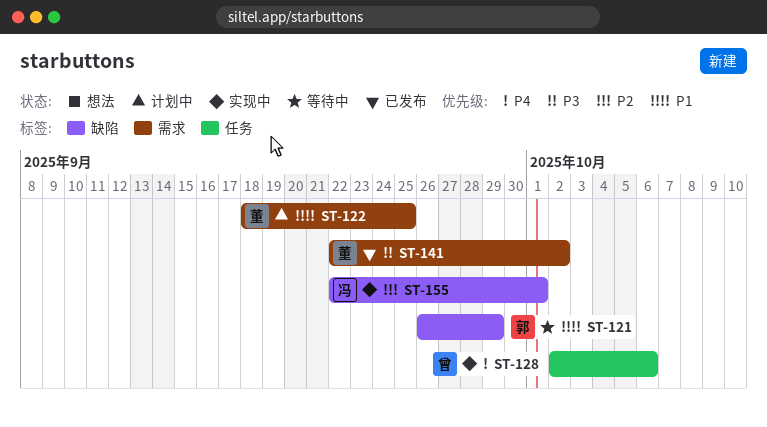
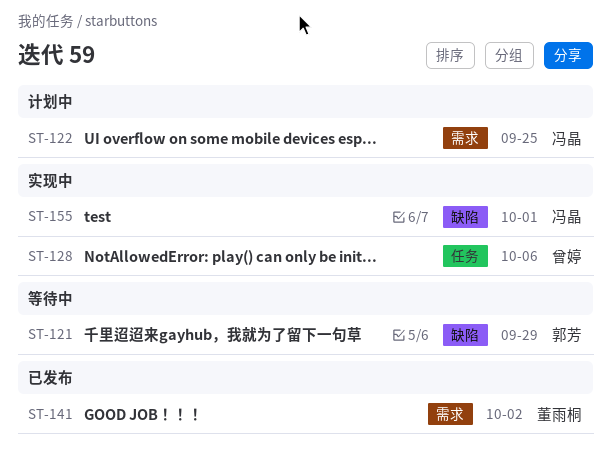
ST-122, owner: 董雨桐 -> 冯晶

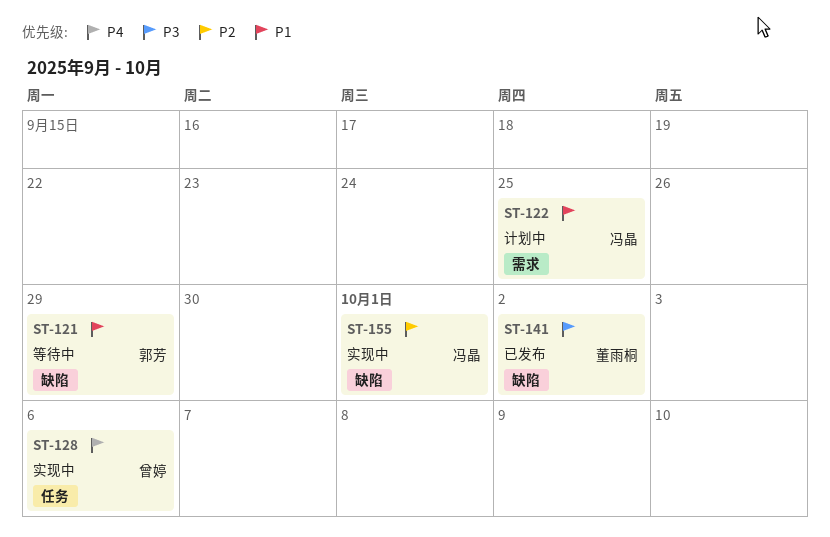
ST-141, label: 需求 -> 缺陷

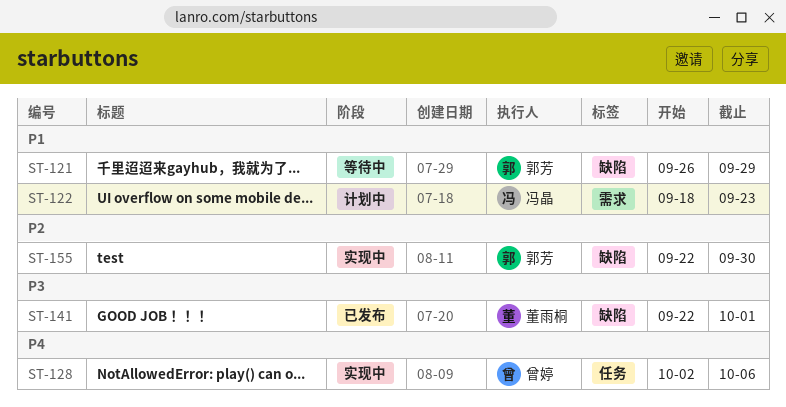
ST-122, due: Sep 25 -> Sep 23
ST-141, due: Oct 2 -> Oct 1
ST-155, owner: 冯晶 -> 郭芳
ST-155, due: Oct 1 -> Sep 30

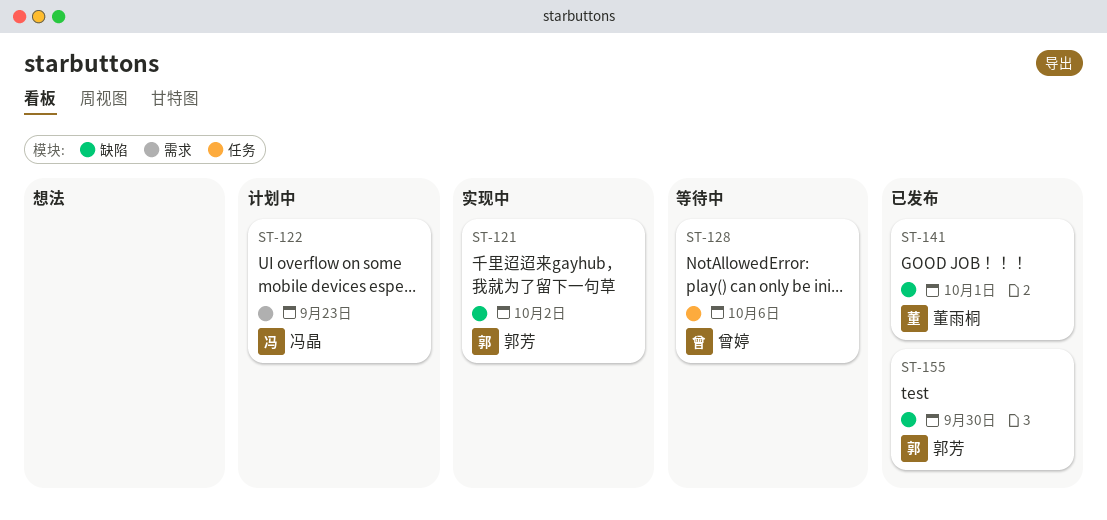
ST-121, status: 等待中 -> 实现中
ST-121, due: Sep 29 -> Oct 2
ST-128, status: 实现中 -> 等待中
ST-155, status: 实现中 -> 已发布

